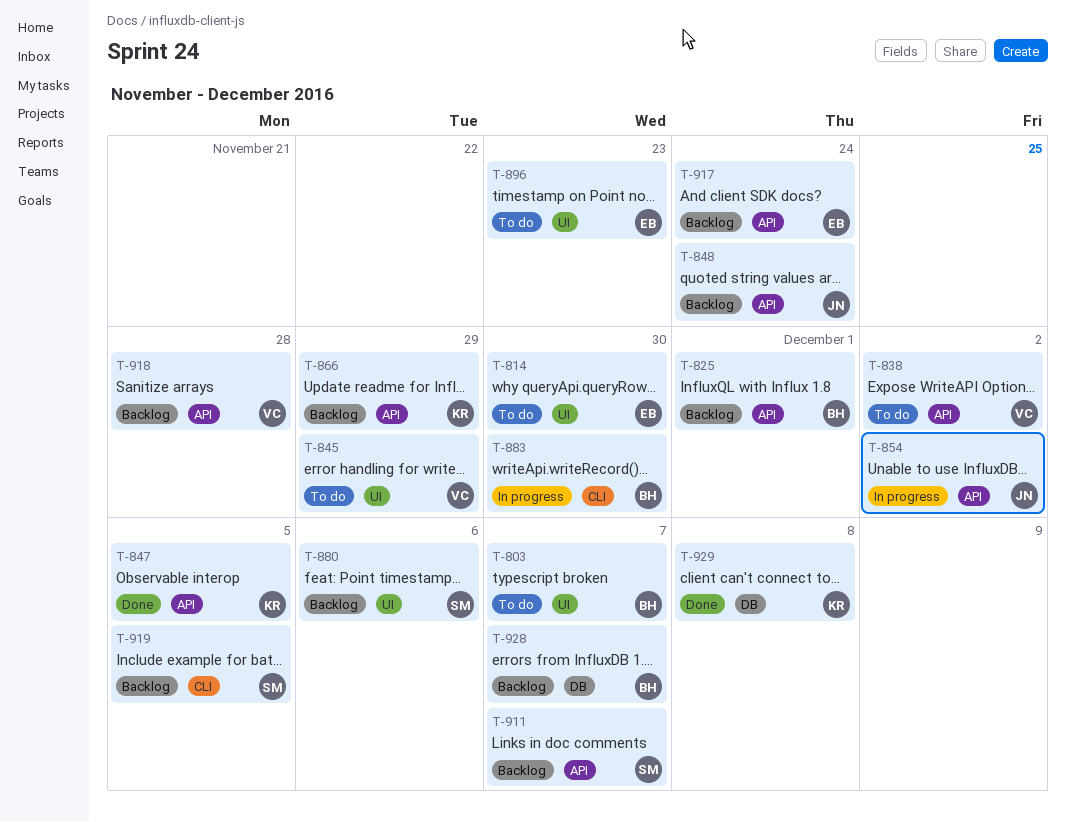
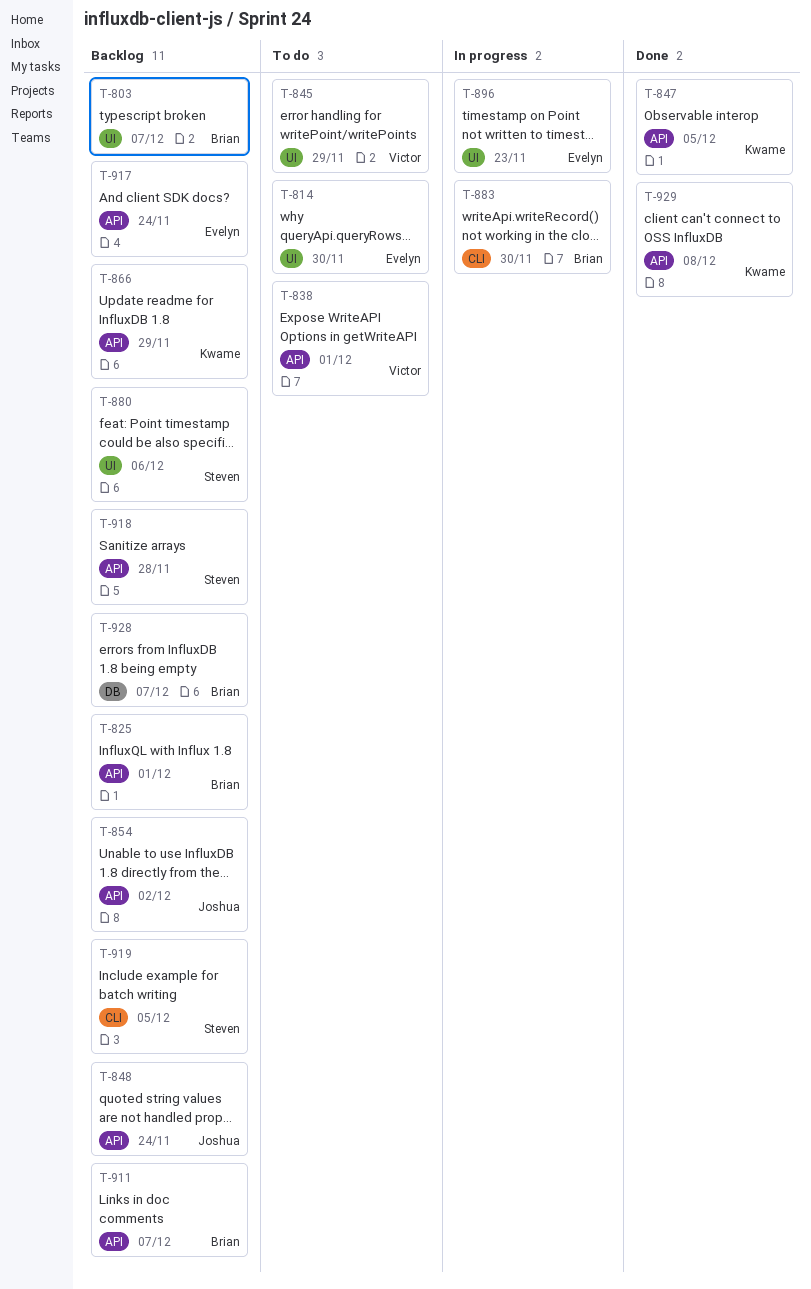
T-803, status: To do -> Backlog
T-838, due: Dec 2 -> Dec 1
T-854, status: In progress -> Backlog
T-896, status: To do -> In progress
T-911, owner: Steven -> Brian
T-918, owner: Victor -> Steven
T-929, label: DB -> API

